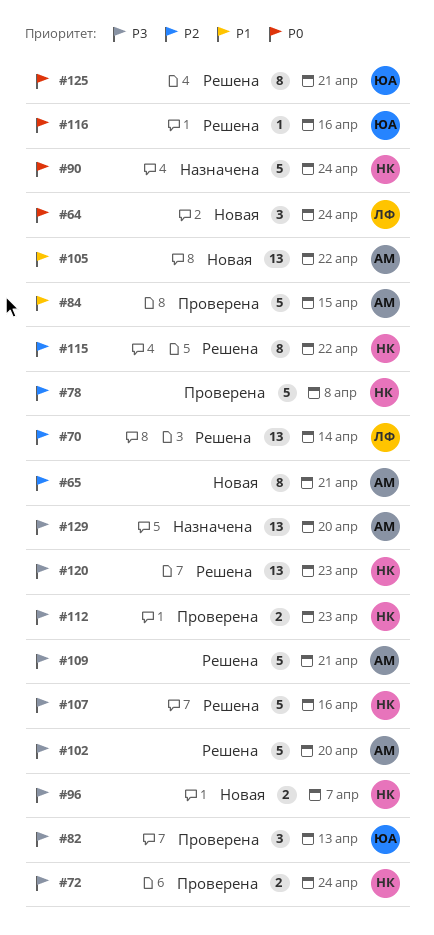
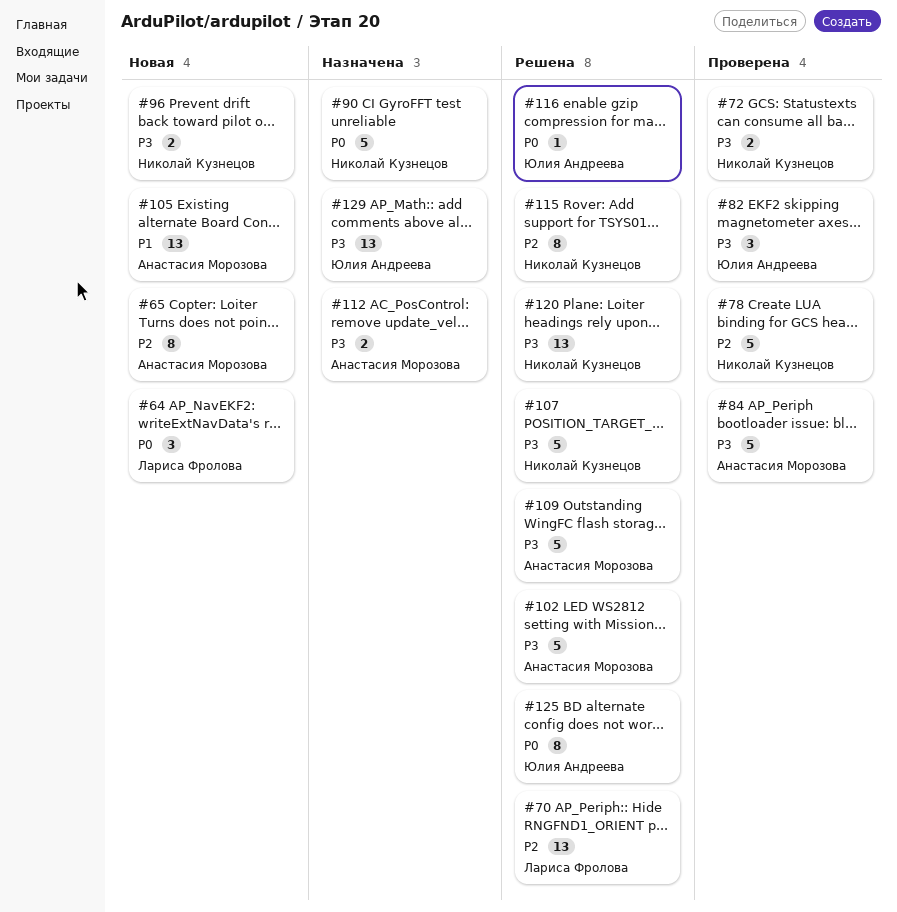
#84, priority: P1 -> P3
#112, status: Проверена -> Назначена
#112, owner: Николай Кузнецов -> Анастасия Морозова
#129, owner: Анастасия Морозова -> Юлия Андреева

